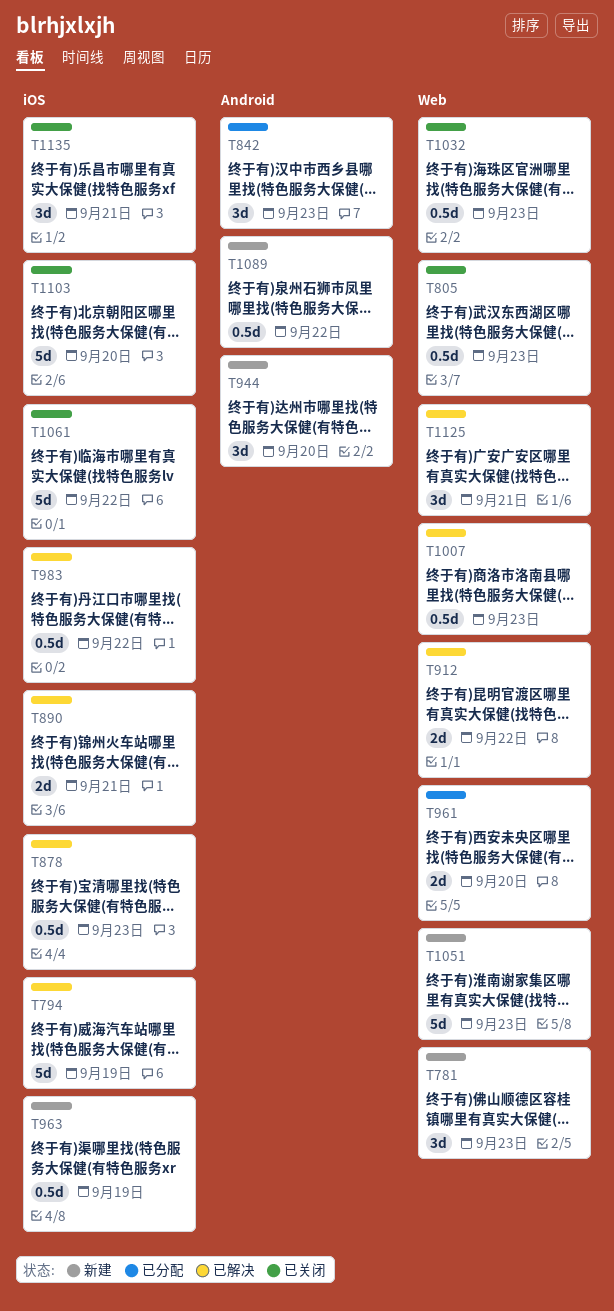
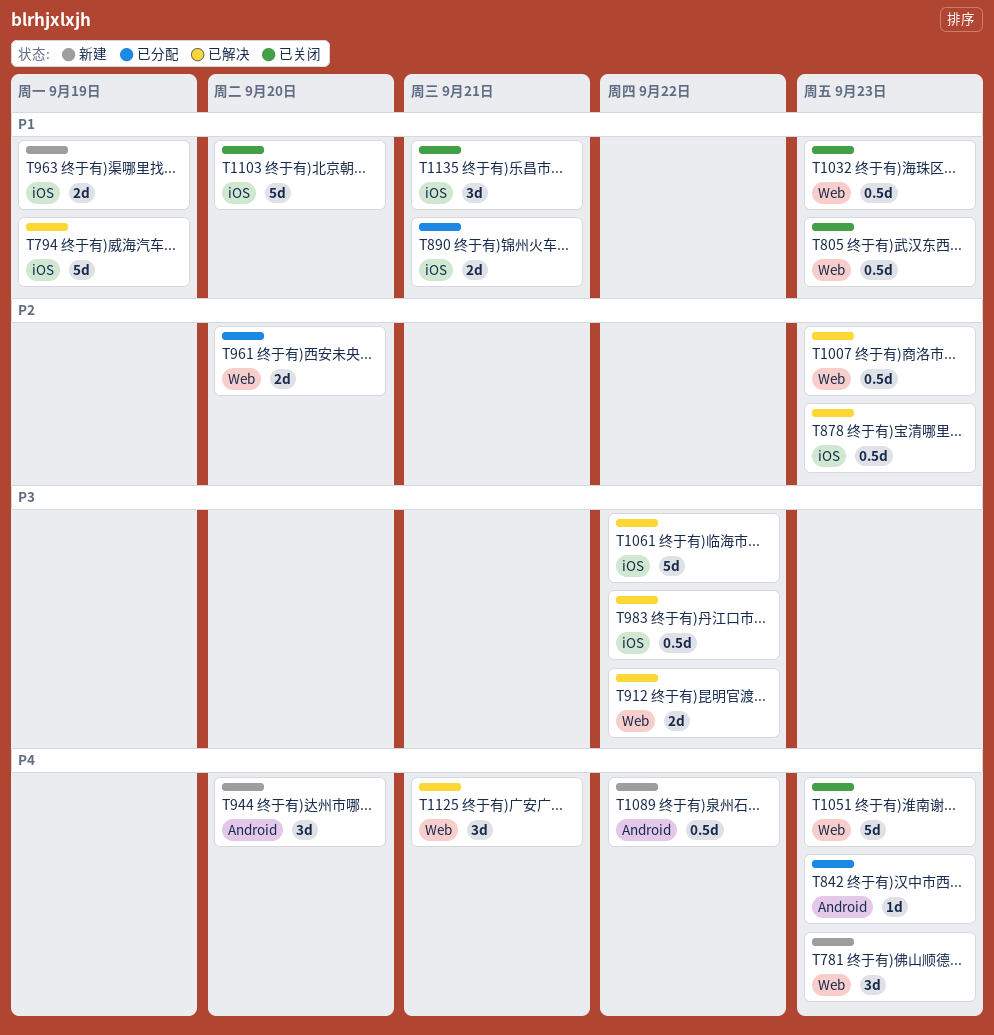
T842, estimate: 3d -> 1d
T890, status: 已解决 -> 已分配
T963, estimate: 0.5d -> 2d
T1051, status: 新建 -> 已关闭
T1061, status: 已关闭 -> 已解决

